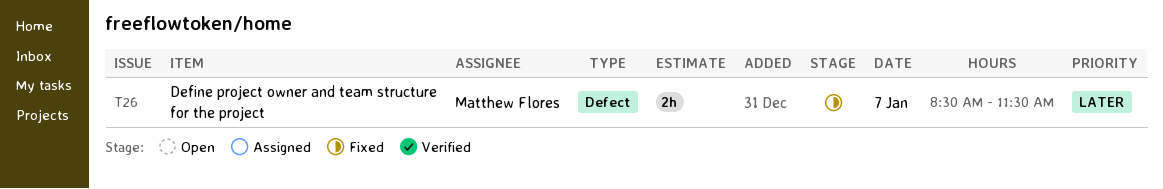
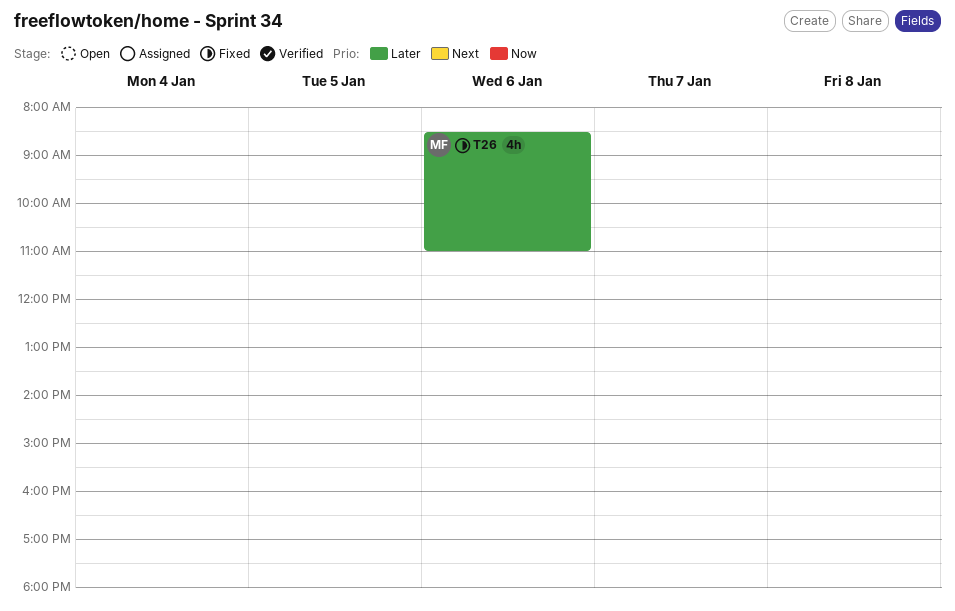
T26, estimate: 2h -> 4h
T26, day: Jan 7 -> Jan 6
T26, ends: 11:30 -> 11:00

